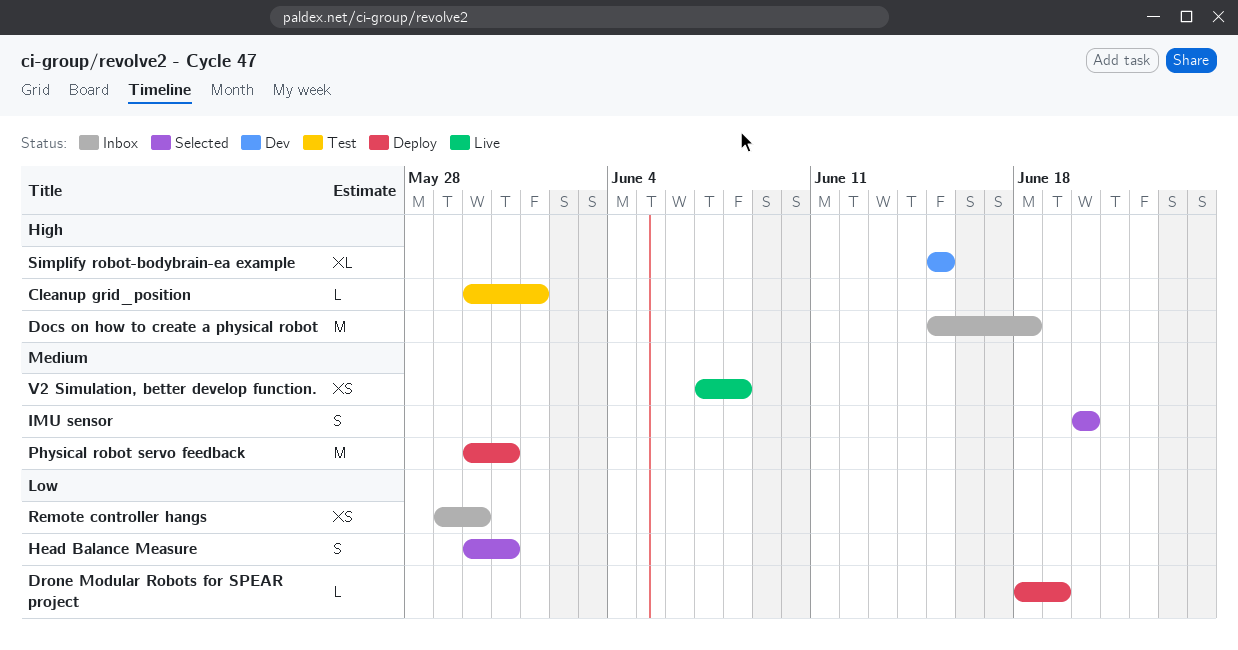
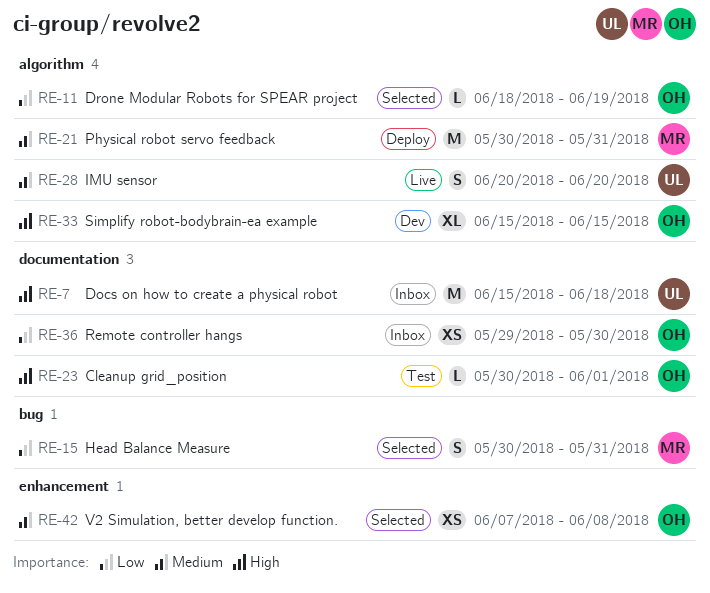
Drone Modular Robots for SPEAR project, status: Deploy -> Selected
IMU sensor, status: Selected -> Live
V2 Simulation, better develop function., status: Live -> Selected

